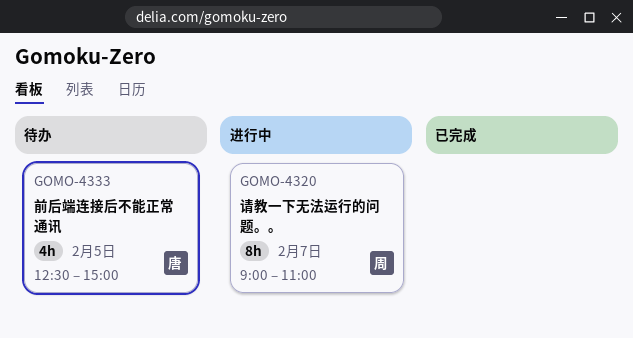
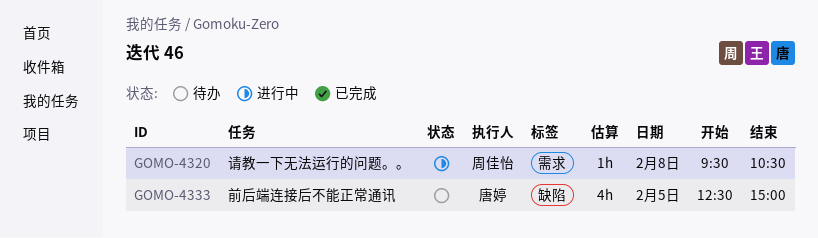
GOMO-4320, estimate: 8h -> 1h
GOMO-4320, day: Feb 7 -> Feb 8
GOMO-4320, begins: 09:00 -> 09:30
GOMO-4320, ends: 11:00 -> 10:30

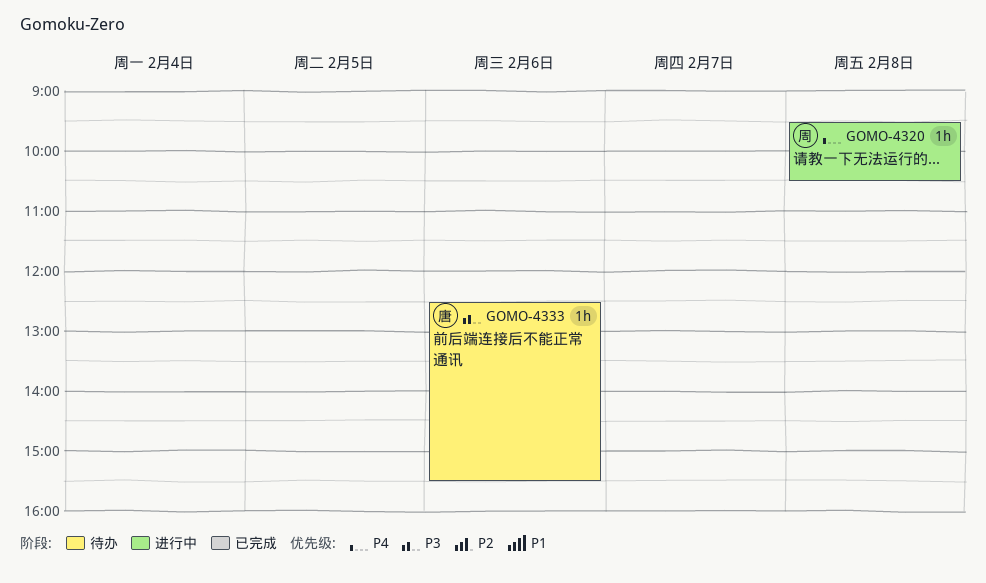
GOMO-4333, estimate: 4h -> 1h
GOMO-4333, day: Feb 5 -> Feb 6
GOMO-4333, ends: 15:00 -> 15:30

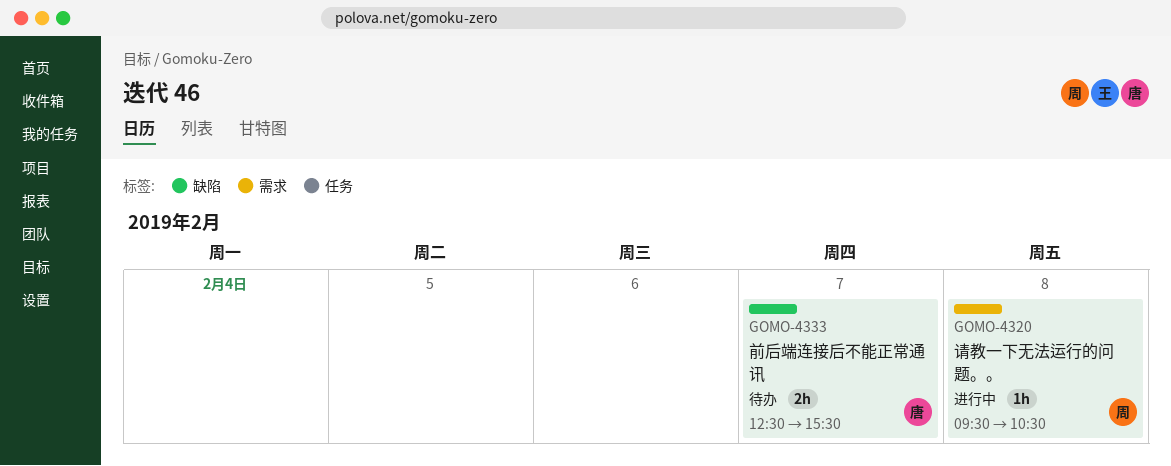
GOMO-4333, estimate: 1h -> 2h
GOMO-4333, day: Feb 6 -> Feb 7

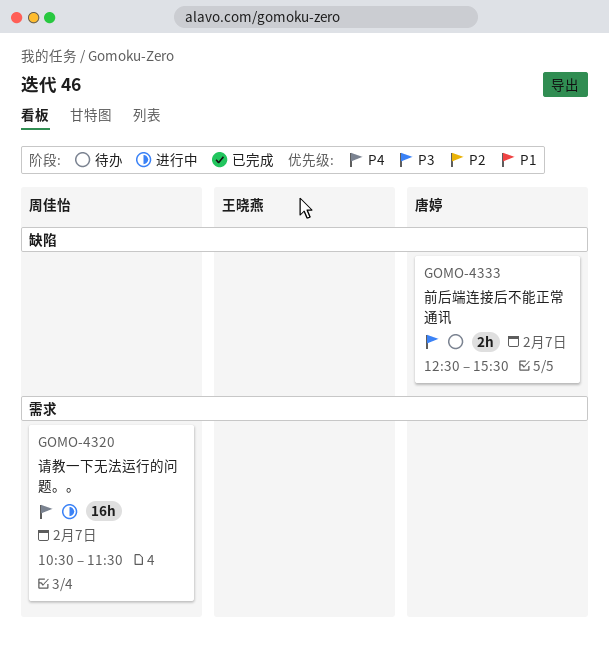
GOMO-4320, estimate: 1h -> 16h
GOMO-4320, day: Feb 8 -> Feb 7
GOMO-4320, begins: 09:30 -> 10:30
GOMO-4320, ends: 10:30 -> 11:30

